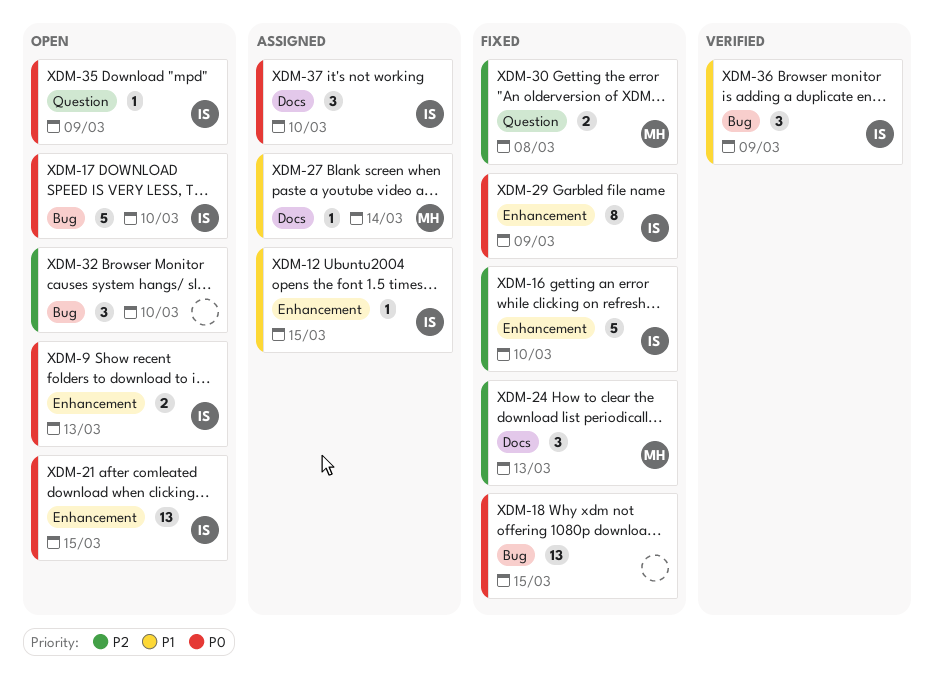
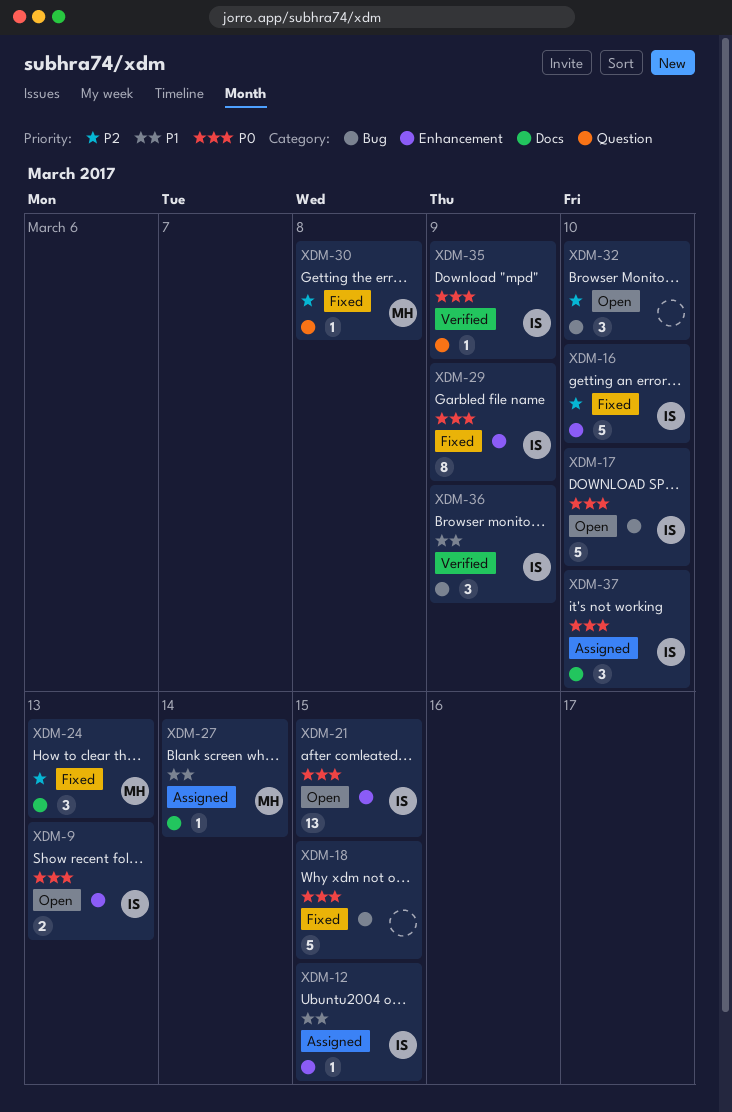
XDM-18, estimate: 13 -> 5
XDM-30, estimate: 2 -> 1
XDM-35, status: Open -> Verified

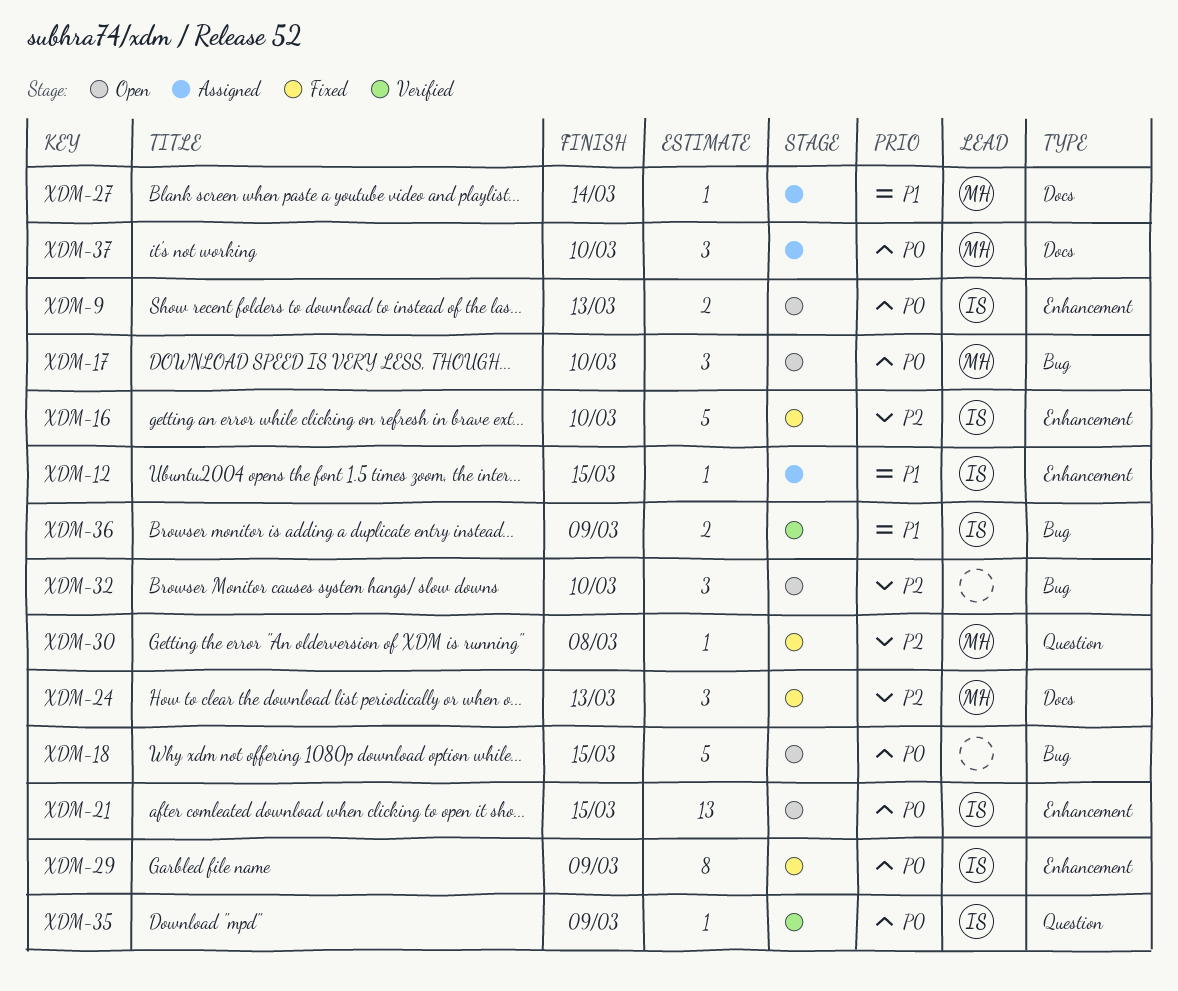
XDM-17, owner: IS -> MH
XDM-17, estimate: 5 -> 3
XDM-18, status: Fixed -> Open
XDM-36, estimate: 3 -> 2
XDM-37, owner: IS -> MH

